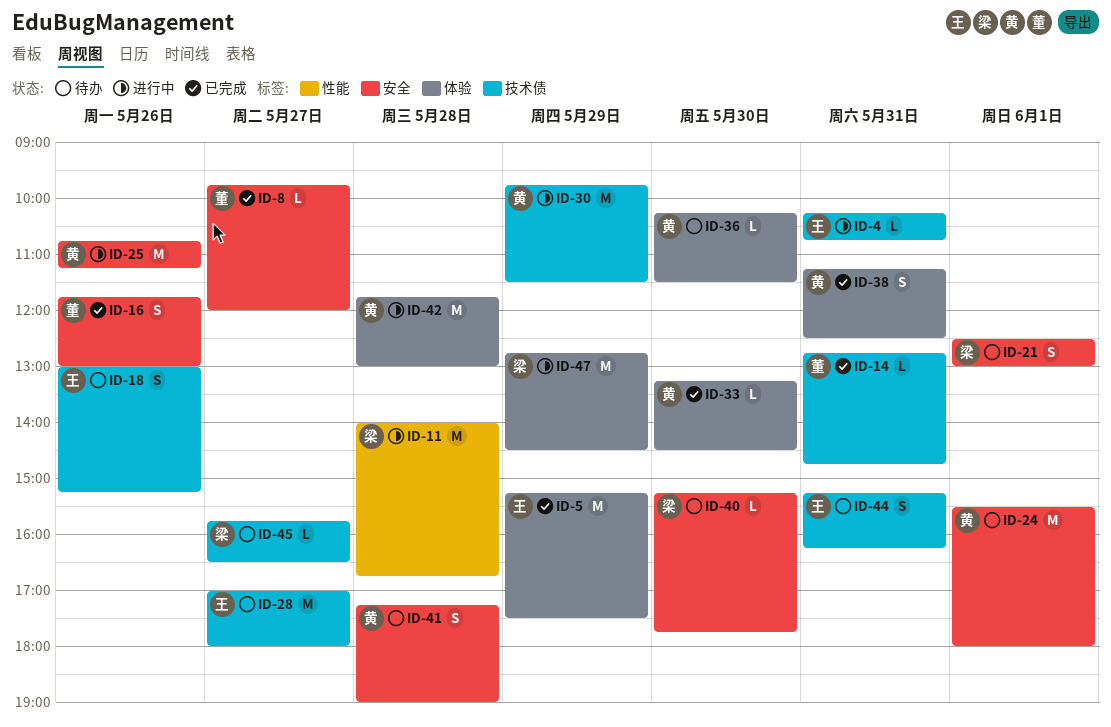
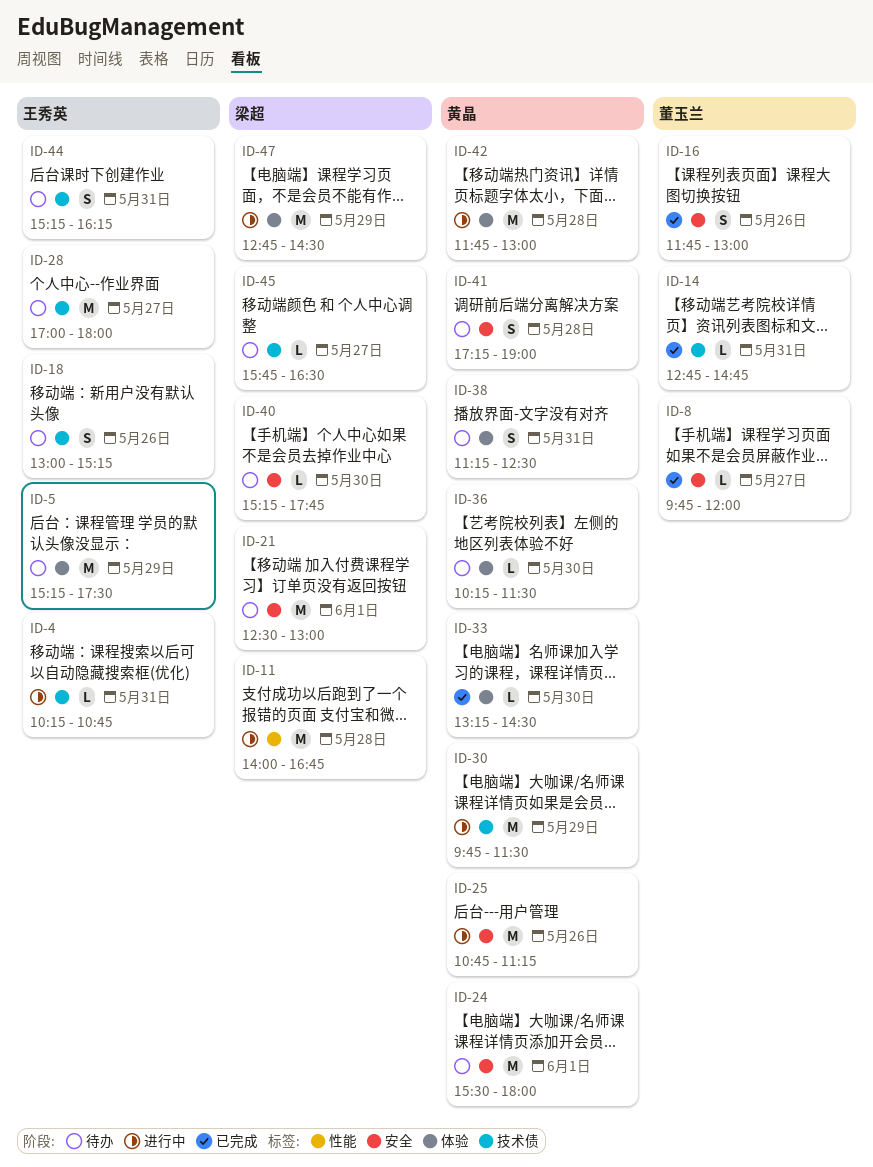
ID-5, status: 已完成 -> 待办
ID-21, estimate: S -> M
ID-38, status: 已完成 -> 待办

